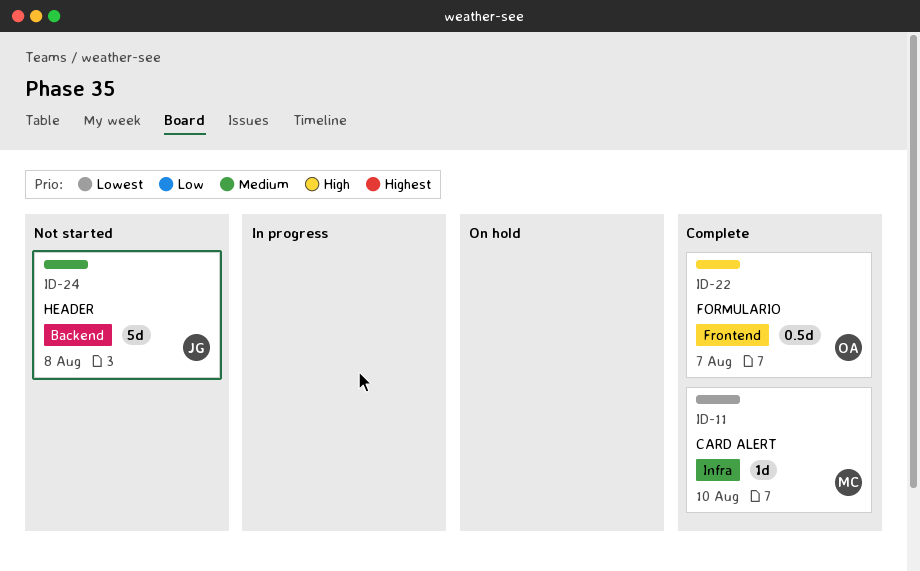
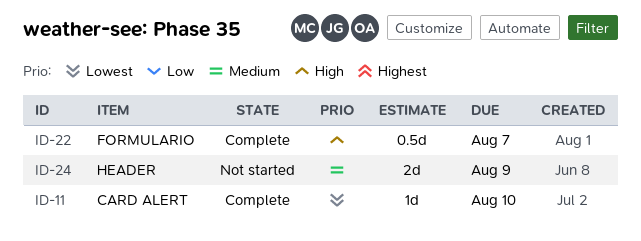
ID-24, estimate: 5d -> 2d
ID-24, due: Aug 8 -> Aug 9

